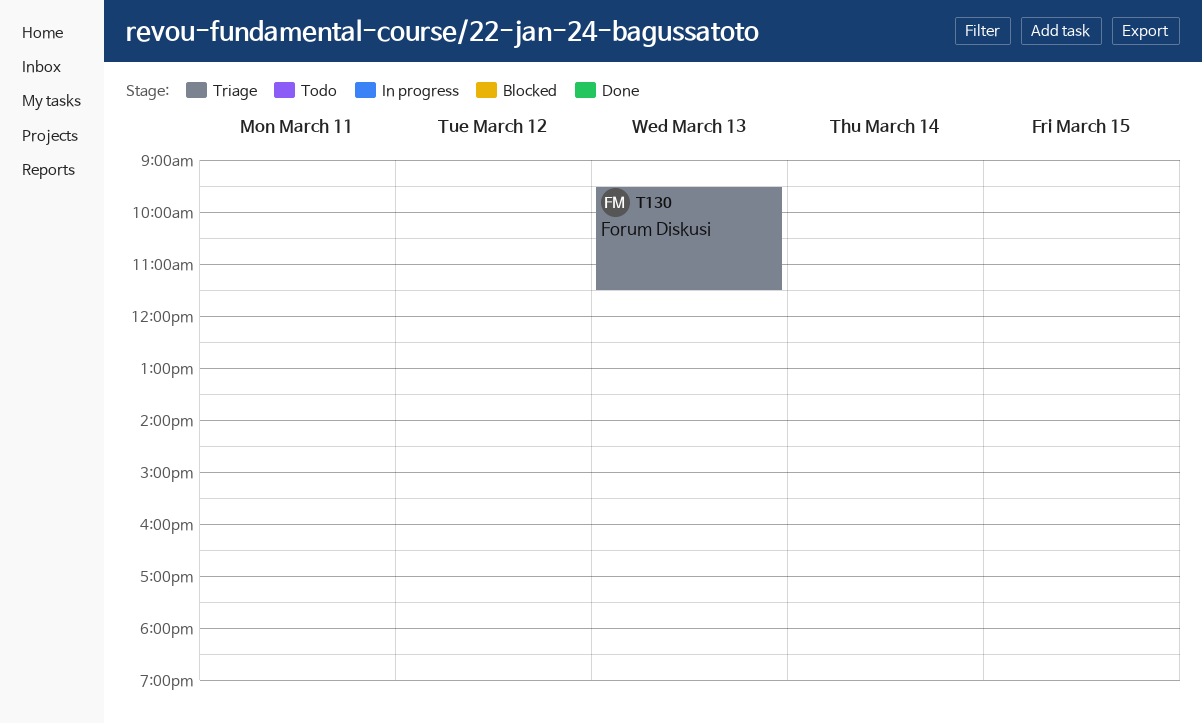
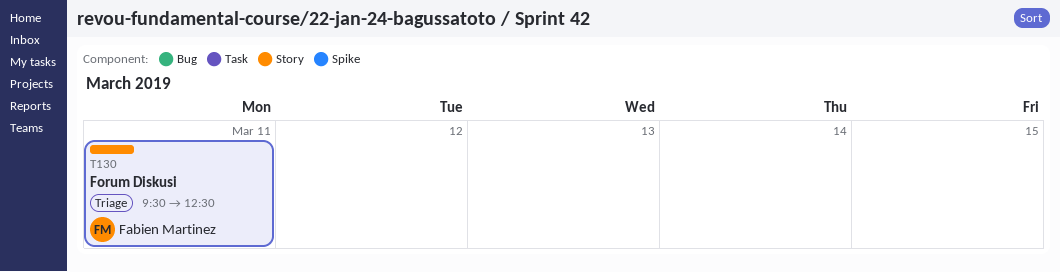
T130, day: Mar 13 -> Mar 11
T130, ends: 11:30 -> 12:30

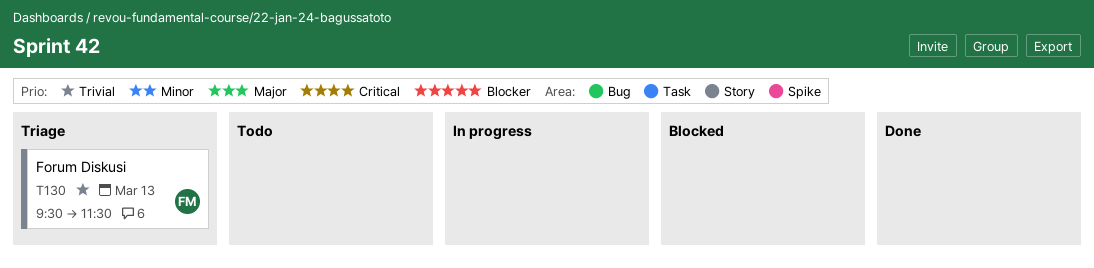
T130, day: Mar 11 -> Mar 13
T130, ends: 12:30 -> 11:30

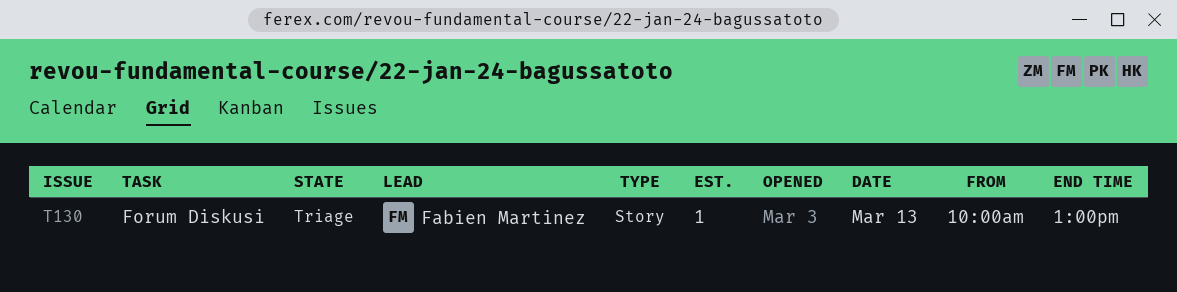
T130, begins: 09:30 -> 10:00
T130, ends: 11:30 -> 13:00

